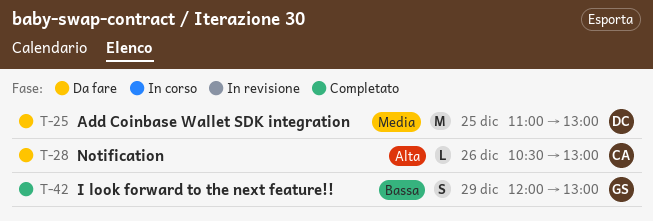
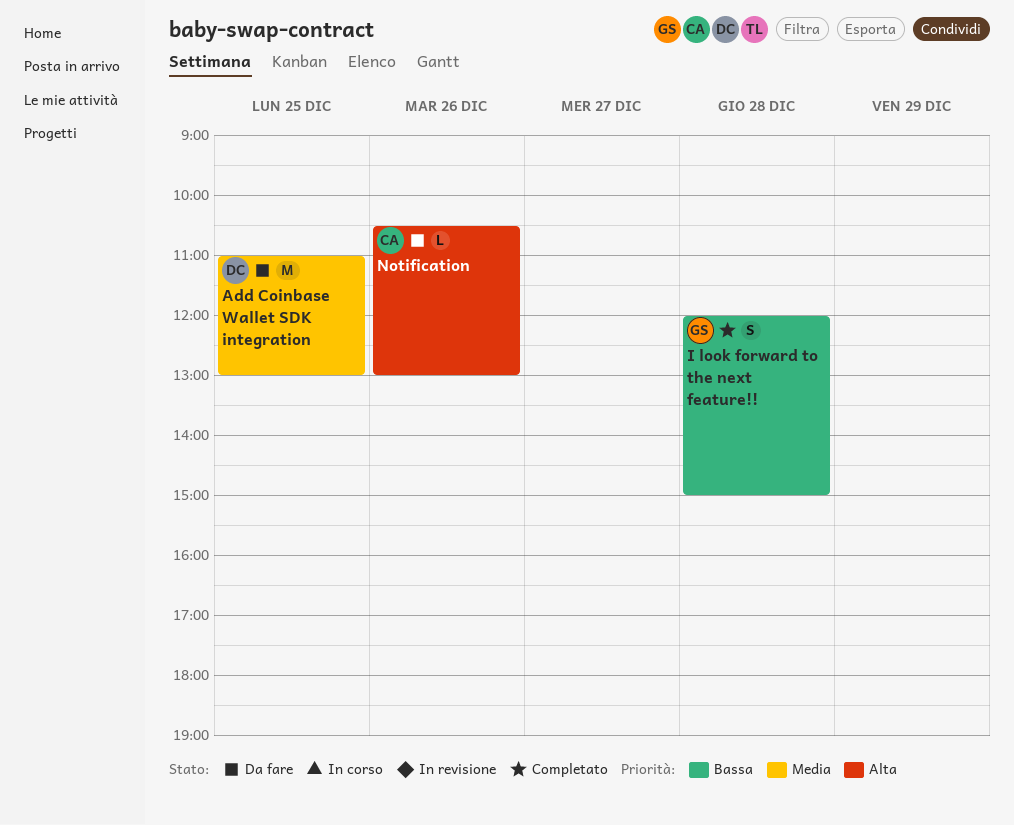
I look forward to the next feature!!, day: Dec 29 -> Dec 28
I look forward to the next feature!!, ends: 13:00 -> 15:00

